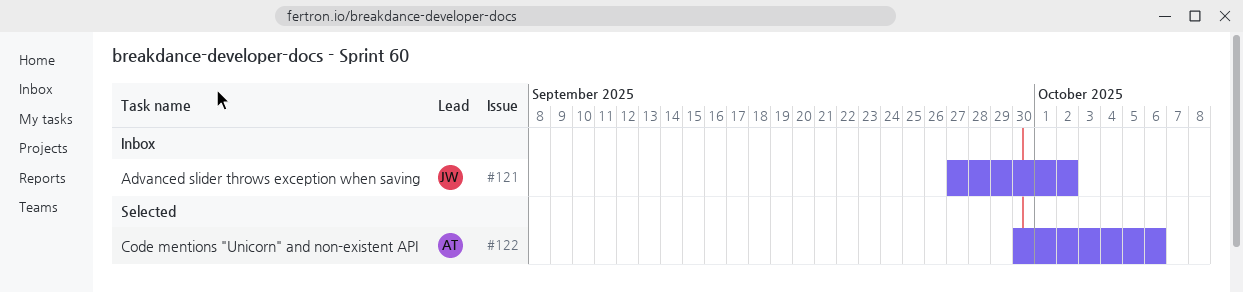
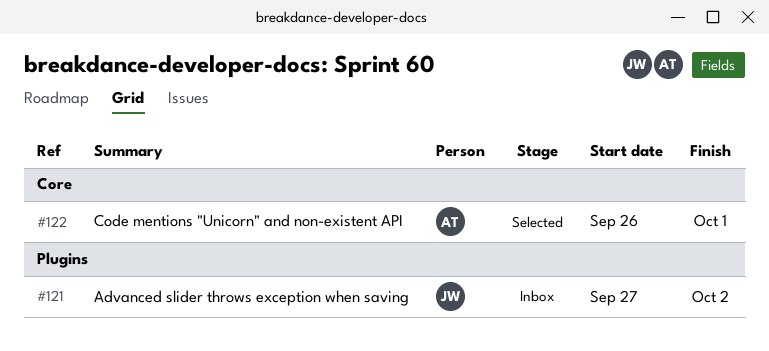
#122, start: Sep 30 -> Sep 26
#122, due: Oct 6 -> Oct 1

